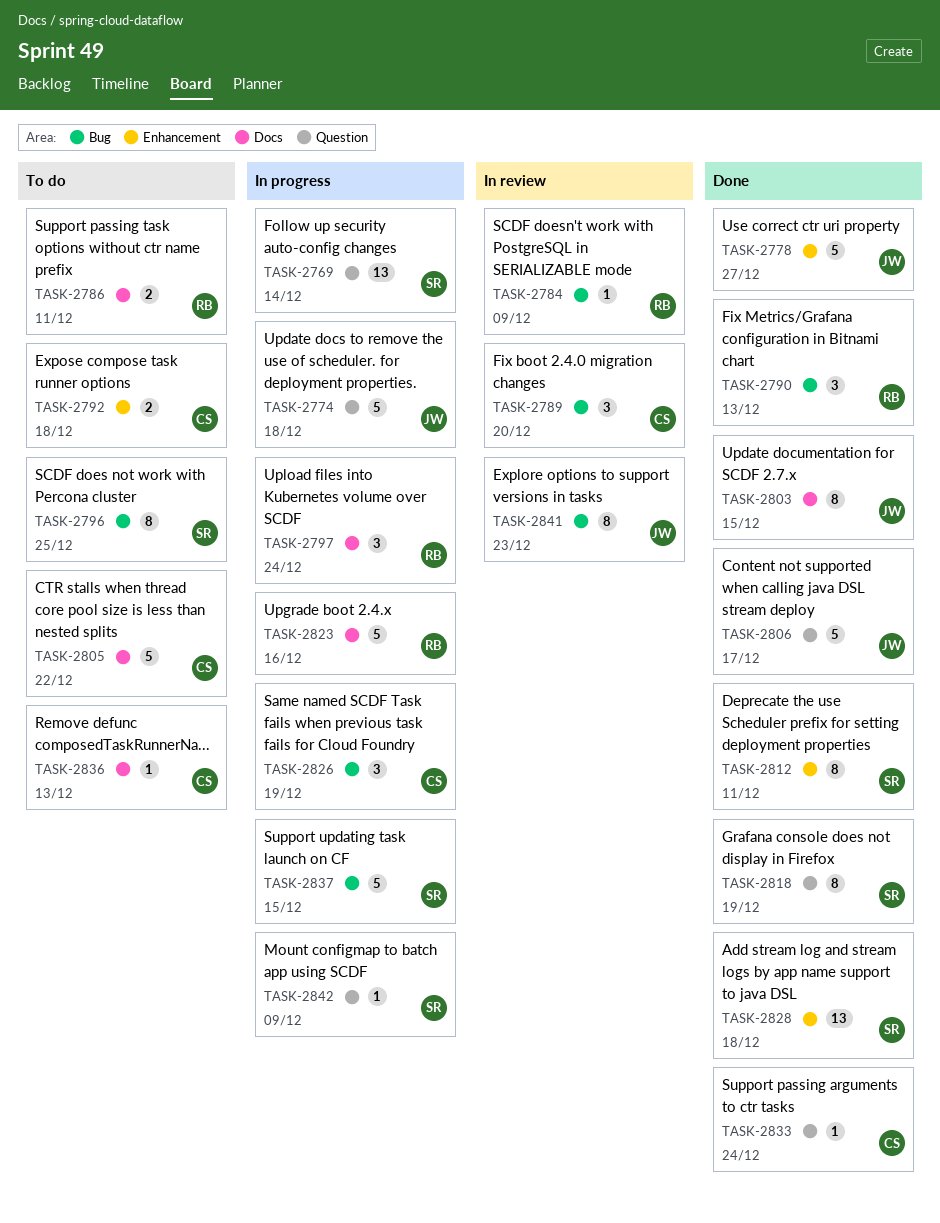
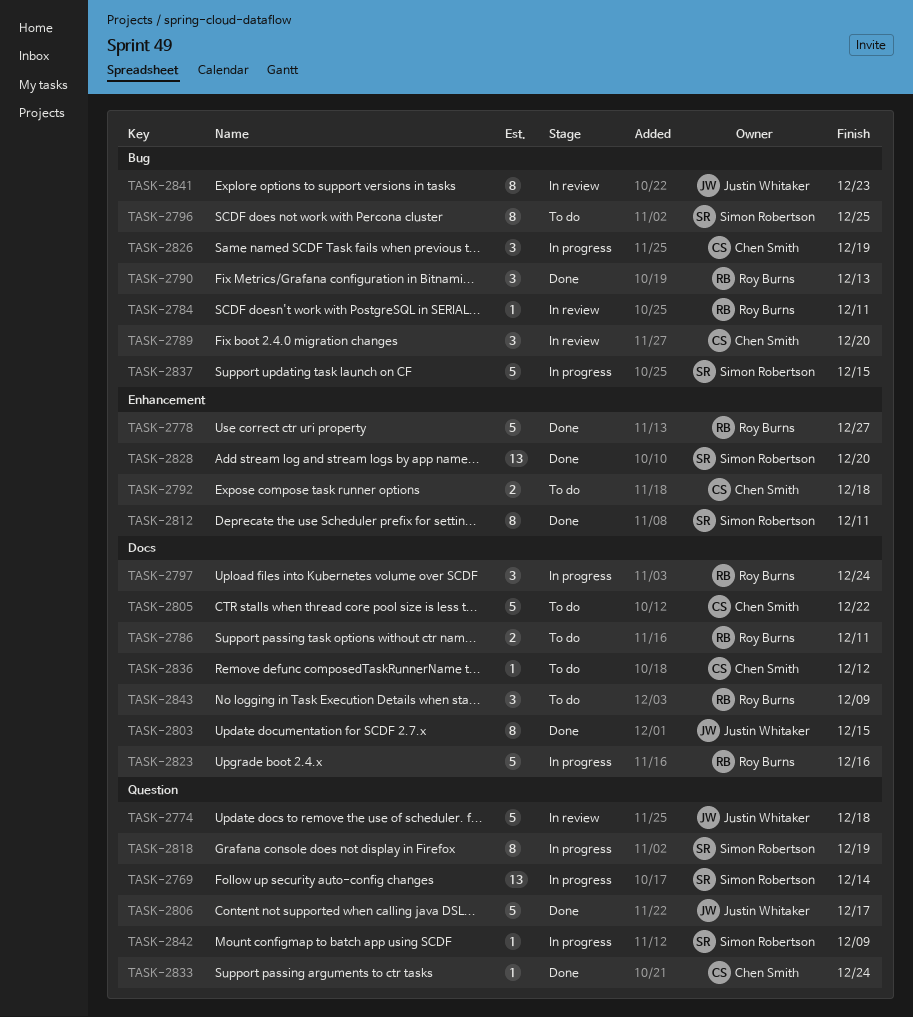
TASK-2774, status: In progress -> In review
TASK-2778, owner: Justin Whitaker -> Roy Burns
TASK-2784, due: Dec 9 -> Dec 11
TASK-2818, status: Done -> In progress
TASK-2828, due: Dec 18 -> Dec 20
TASK-2836, due: Dec 13 -> Dec 12
TASK-2843: none -> present

